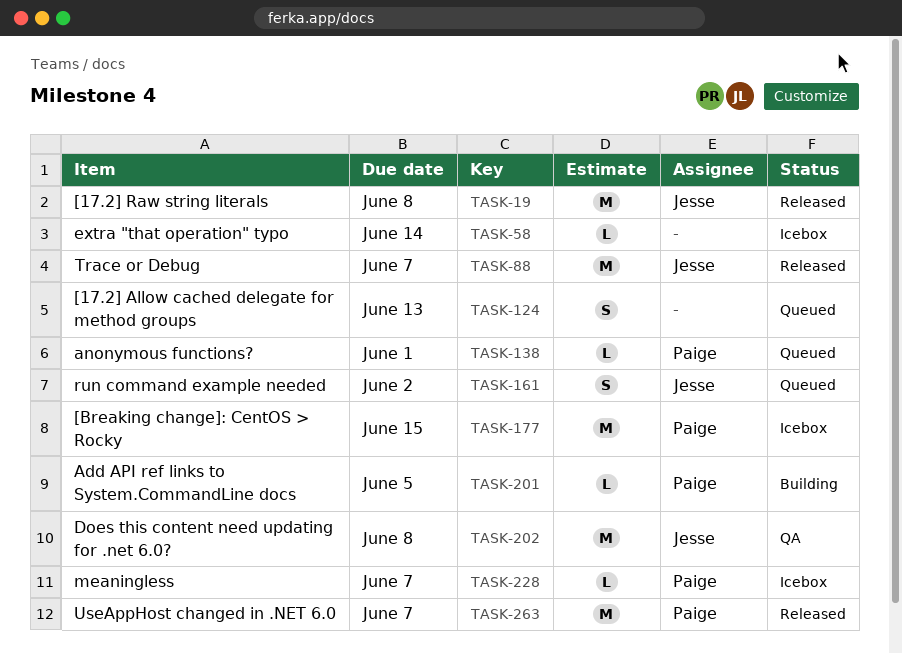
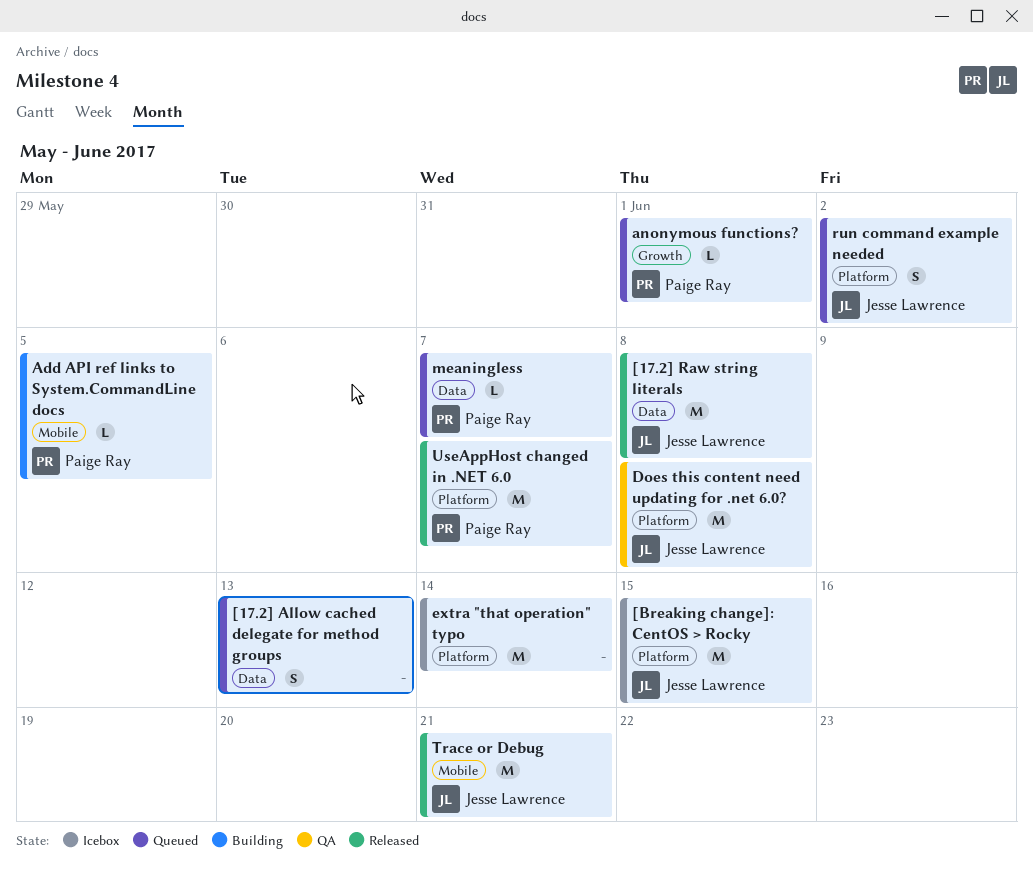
[Breaking change]: CentOS > Rocky, owner: Paige Ray -> Jesse Lawrence
extra "that operation" typo, estimate: L -> M
meaningless, status: Icebox -> Queued
Trace or Debug, due: Jun 7 -> Jun 21

